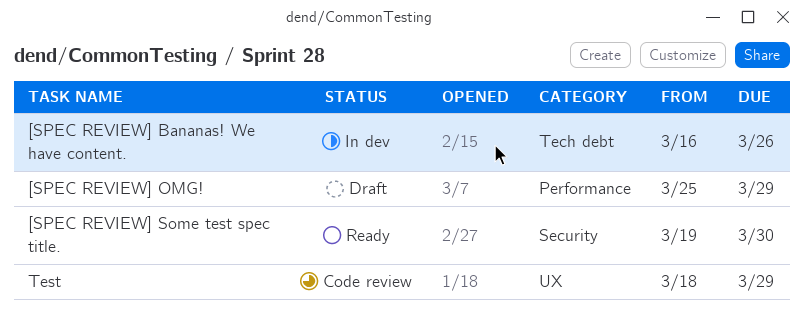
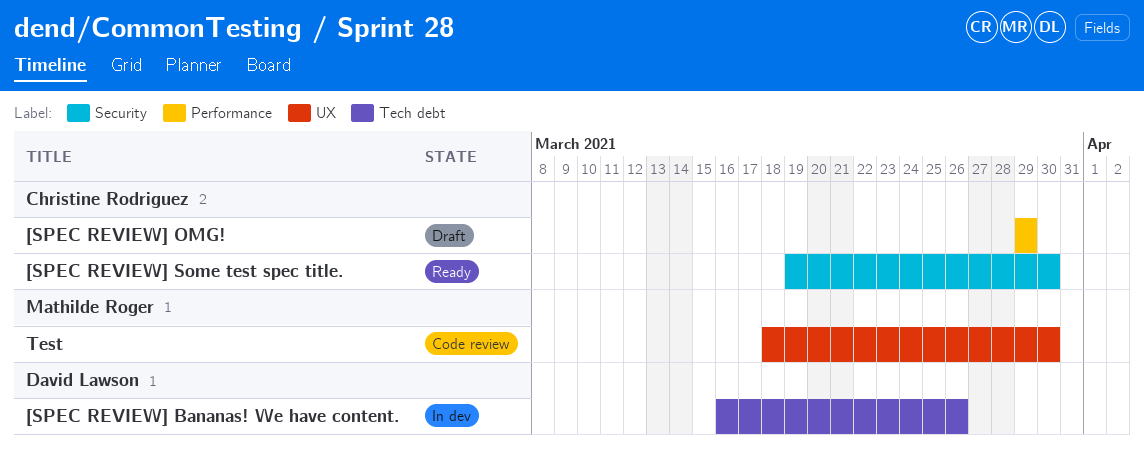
[SPEC REVIEW] OMG!, start: Mar 25 -> Mar 29
Test, due: Mar 29 -> Mar 30

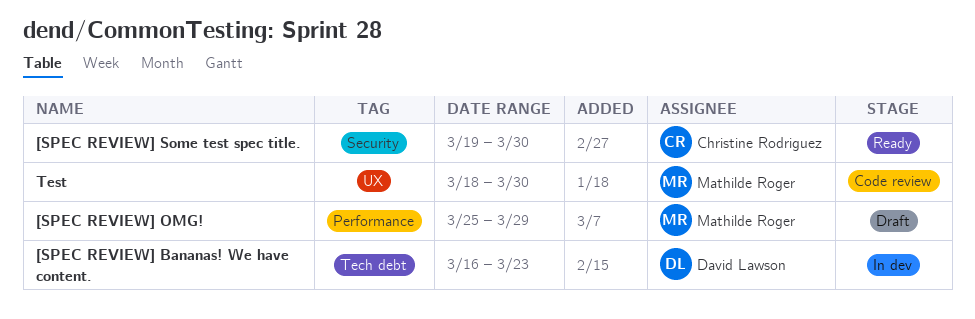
[SPEC REVIEW] Bananas! We have content., due: Mar 26 -> Mar 23
[SPEC REVIEW] OMG!, owner: Christine Rodriguez -> Mathilde Roger
[SPEC REVIEW] OMG!, start: Mar 29 -> Mar 25

